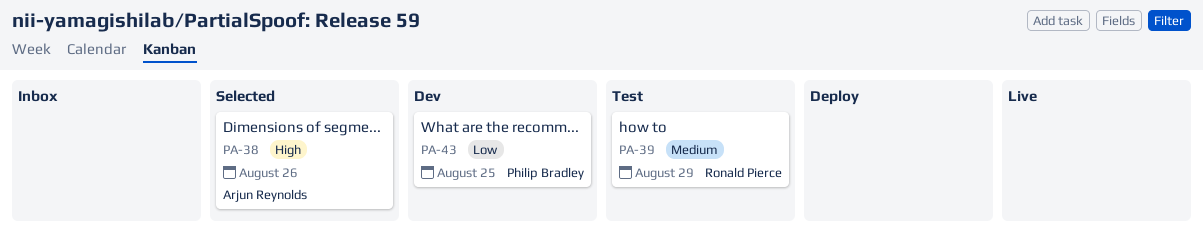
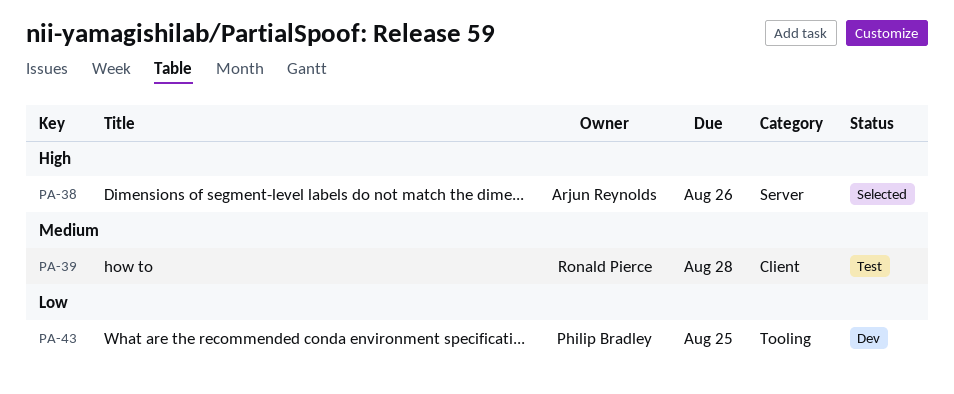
PA-39, due: Aug 29 -> Aug 28

